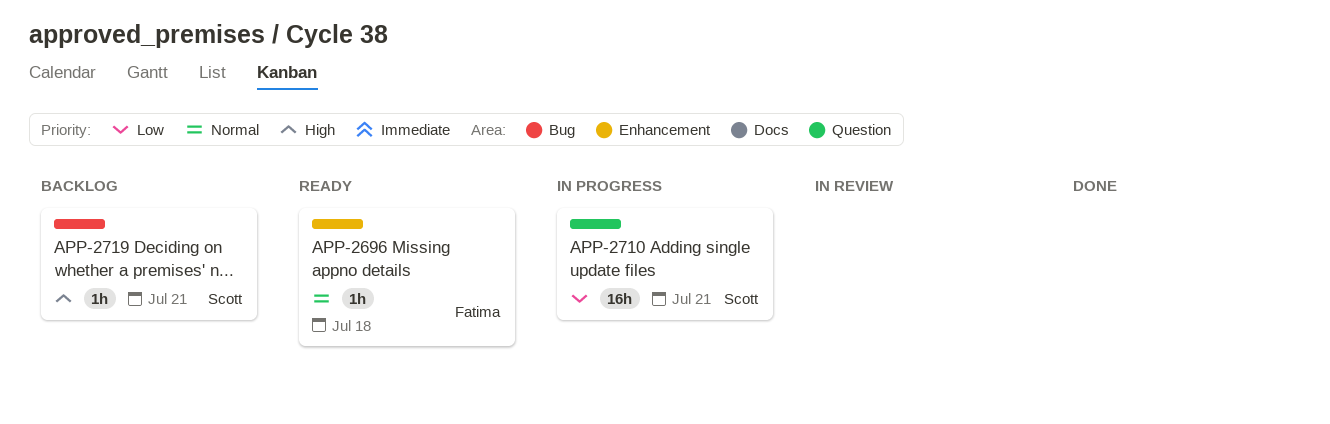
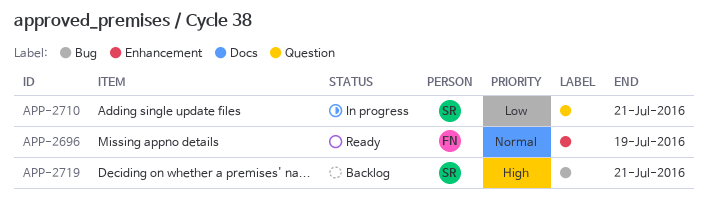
APP-2696, due: Jul 18 -> Jul 19

